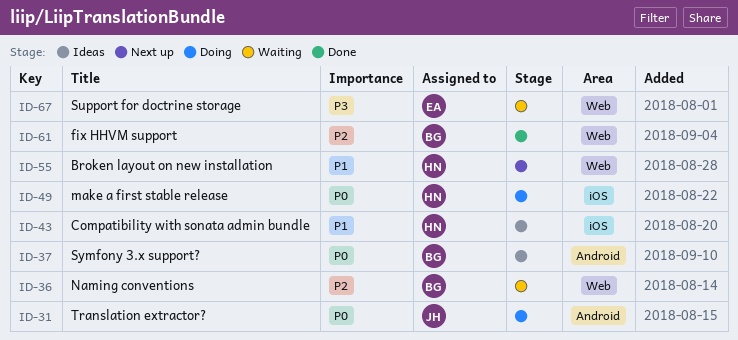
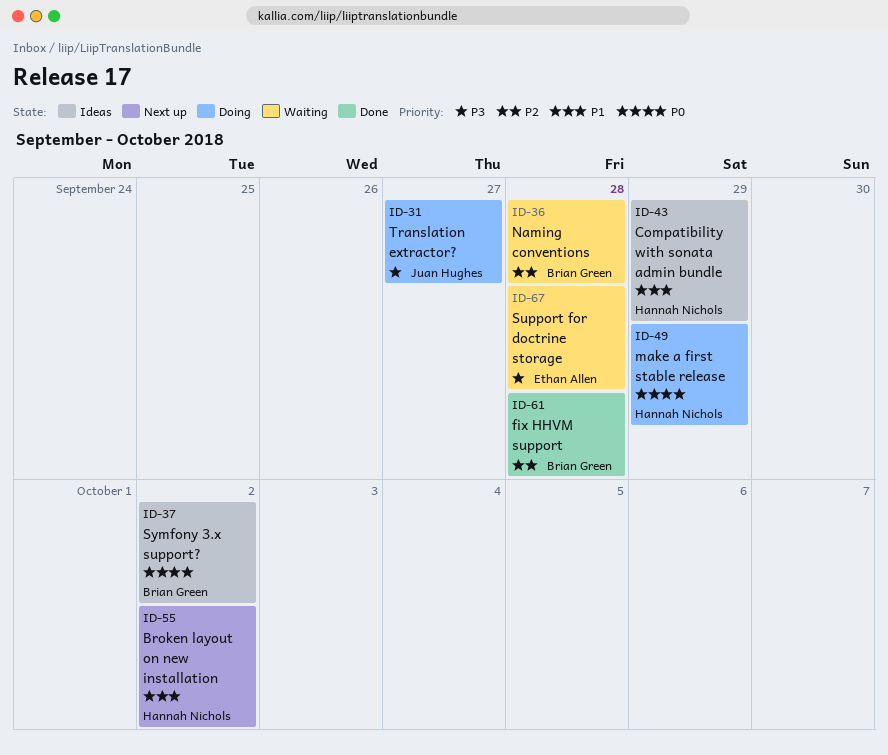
ID-31, priority: P0 -> P3

